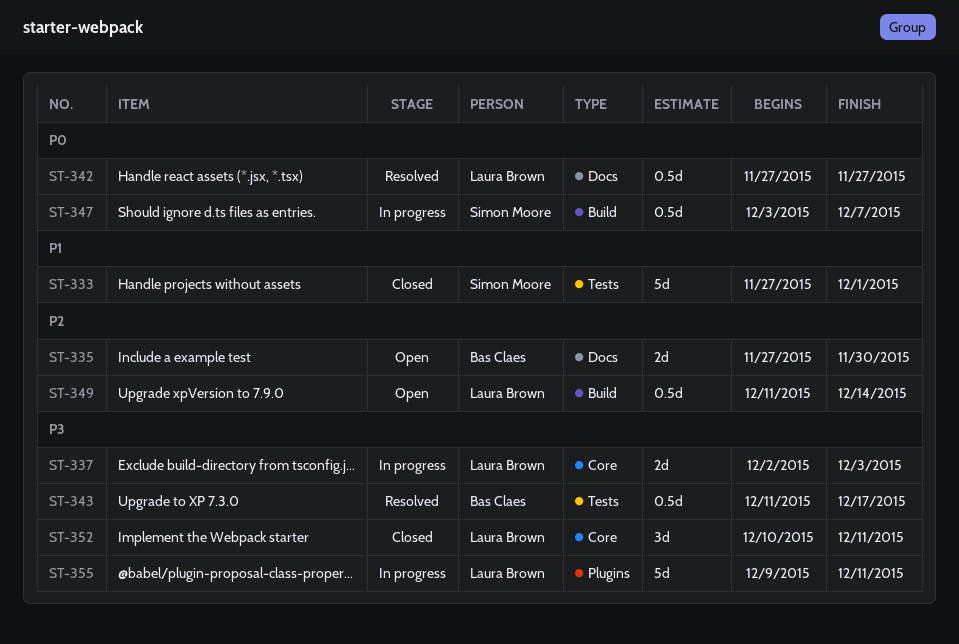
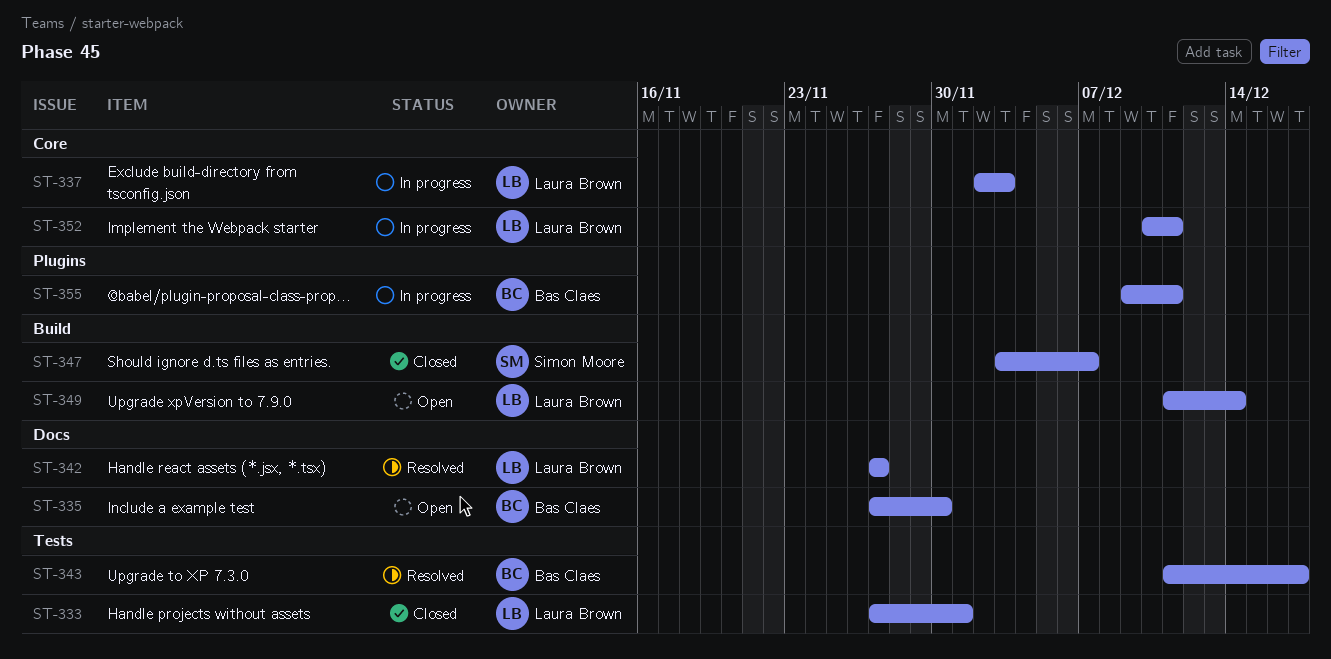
ST-333, owner: Simon Moore -> Laura Brown
ST-347, status: In progress -> Closed
ST-352, status: Closed -> In progress
ST-355, owner: Laura Brown -> Bas Claes

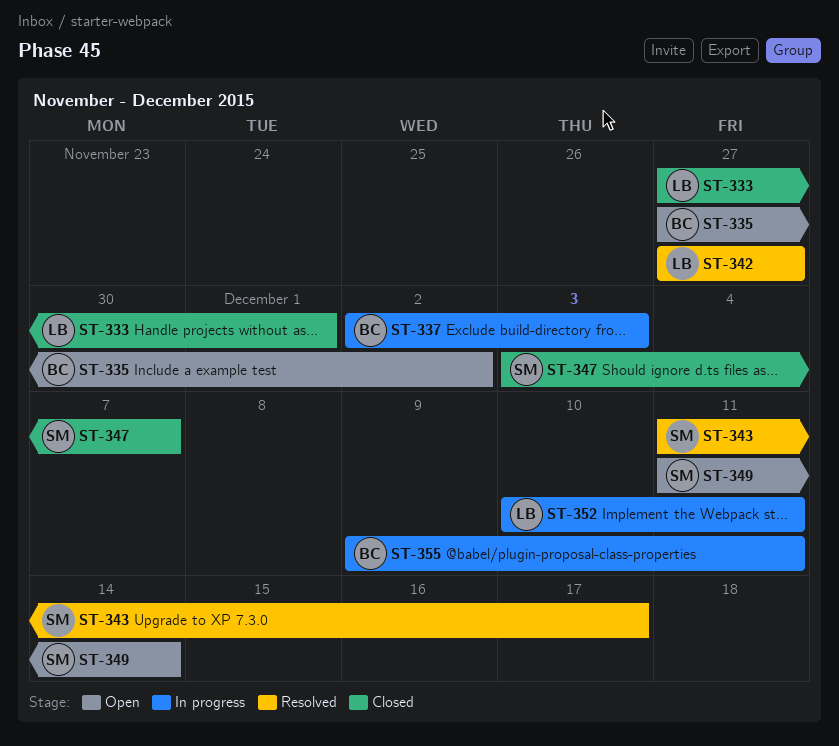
ST-335, due: Nov 30 -> Dec 2
ST-337, owner: Laura Brown -> Bas Claes
ST-343, owner: Bas Claes -> Simon Moore
ST-349, owner: Laura Brown -> Simon Moore

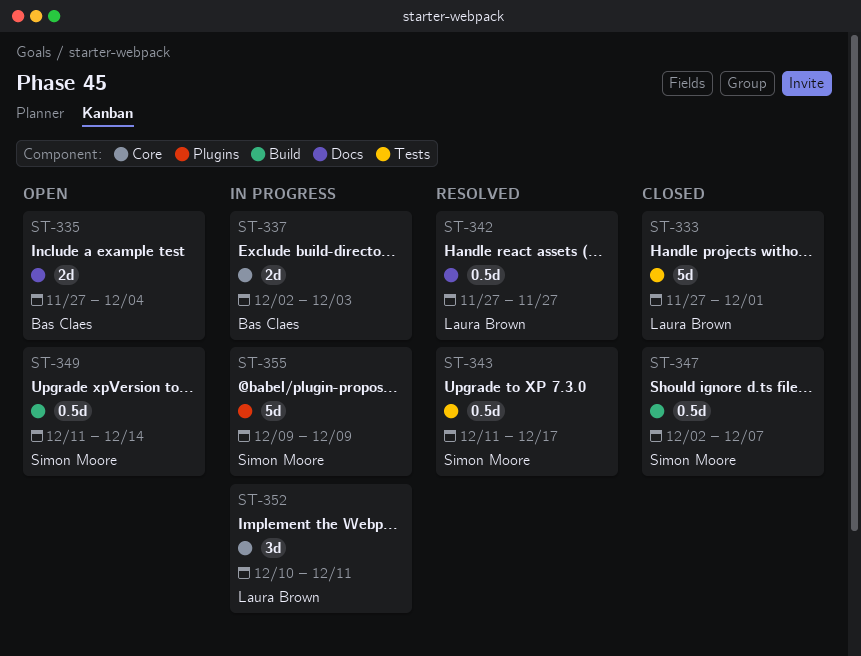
ST-335, due: Dec 2 -> Dec 4
ST-347, start: Dec 3 -> Dec 2
ST-355, owner: Bas Claes -> Simon Moore
ST-355, due: Dec 11 -> Dec 9

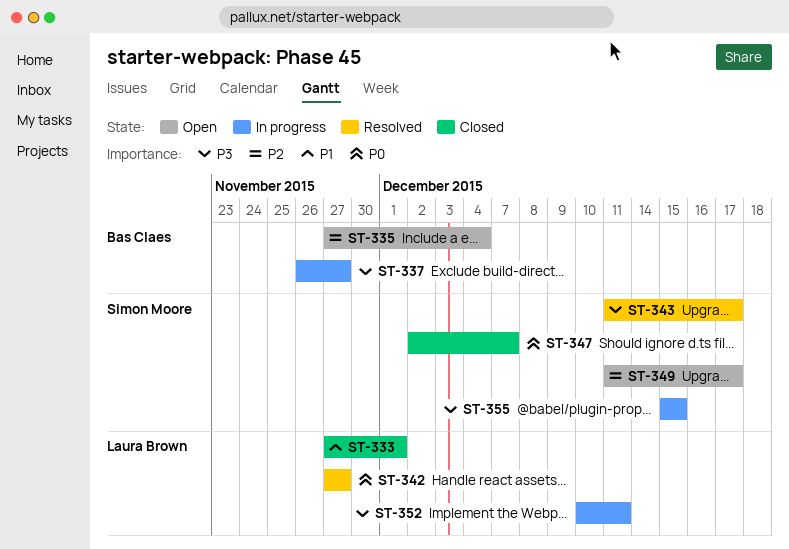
ST-337, start: Dec 2 -> Nov 26
ST-337, due: Dec 3 -> Nov 27
ST-349, due: Dec 14 -> Dec 17
ST-355, start: Dec 9 -> Dec 15
ST-355, due: Dec 9 -> Dec 15

